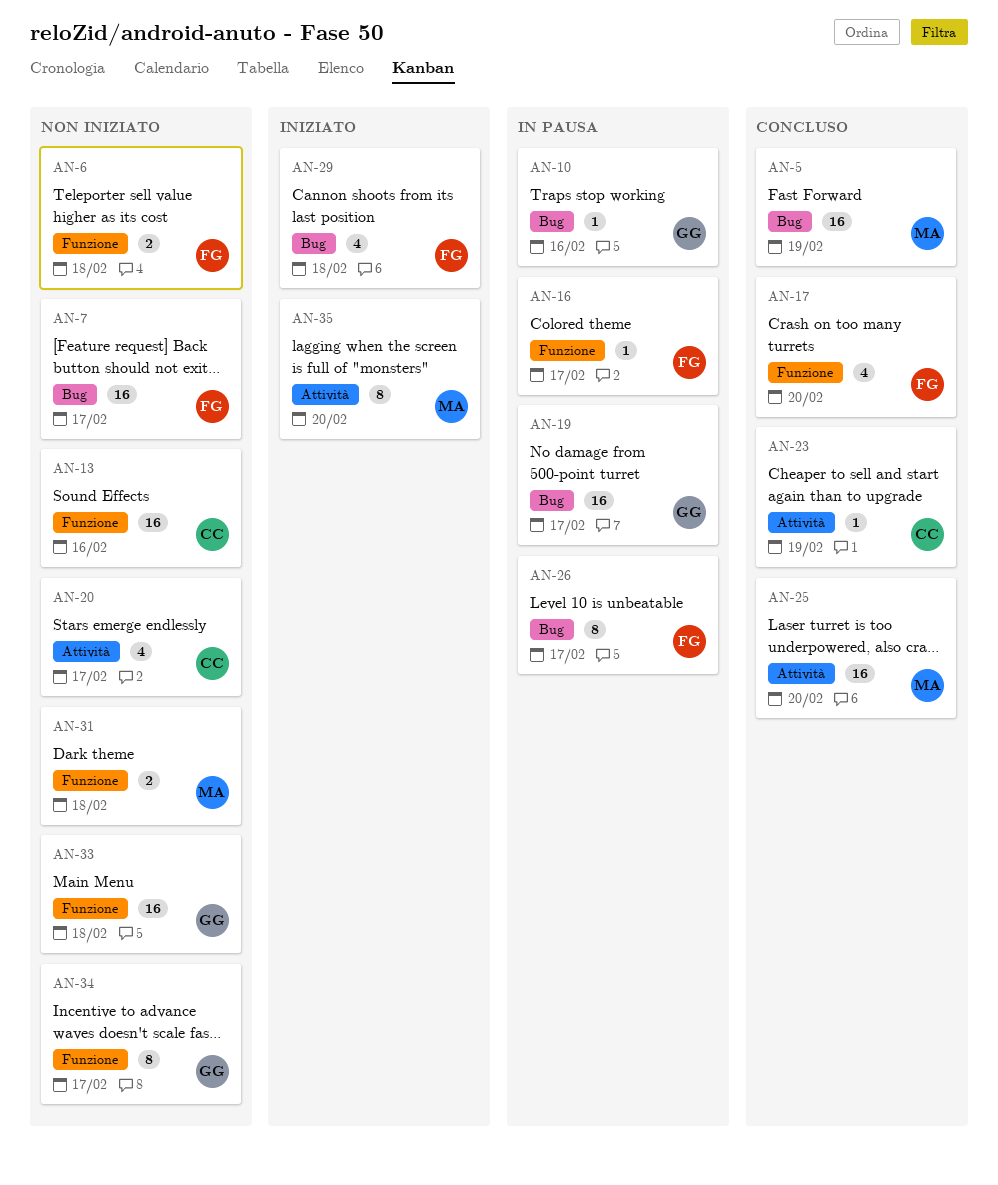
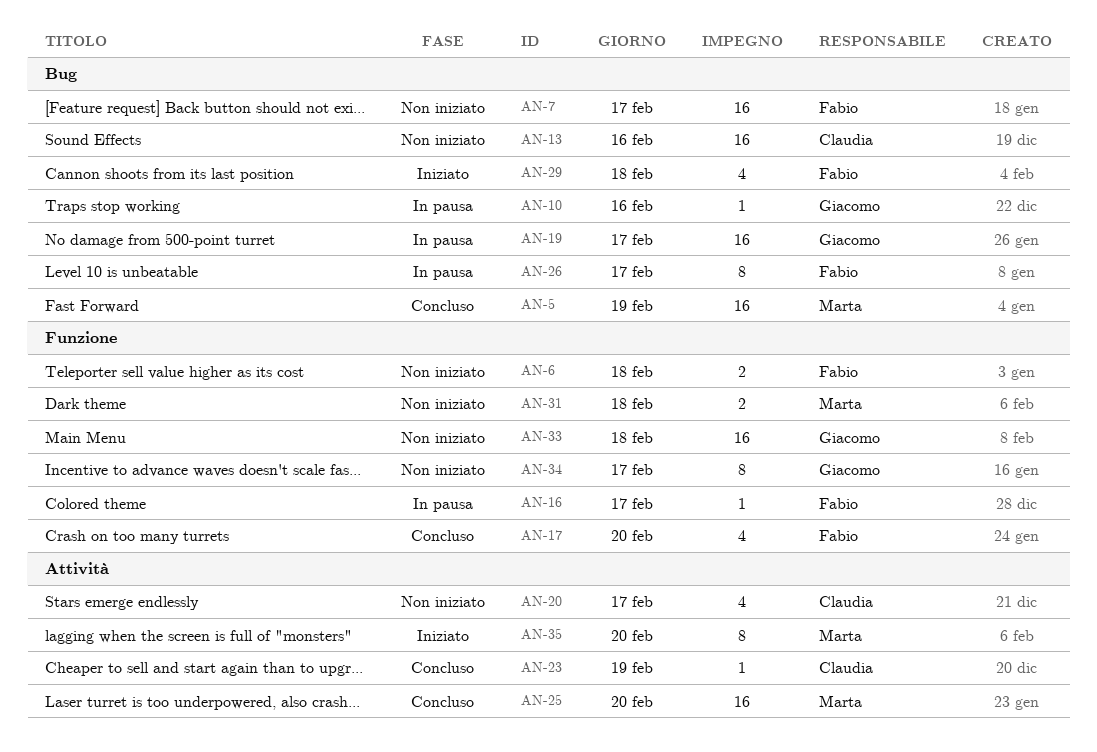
AN-13, label: Funzione -> Bug

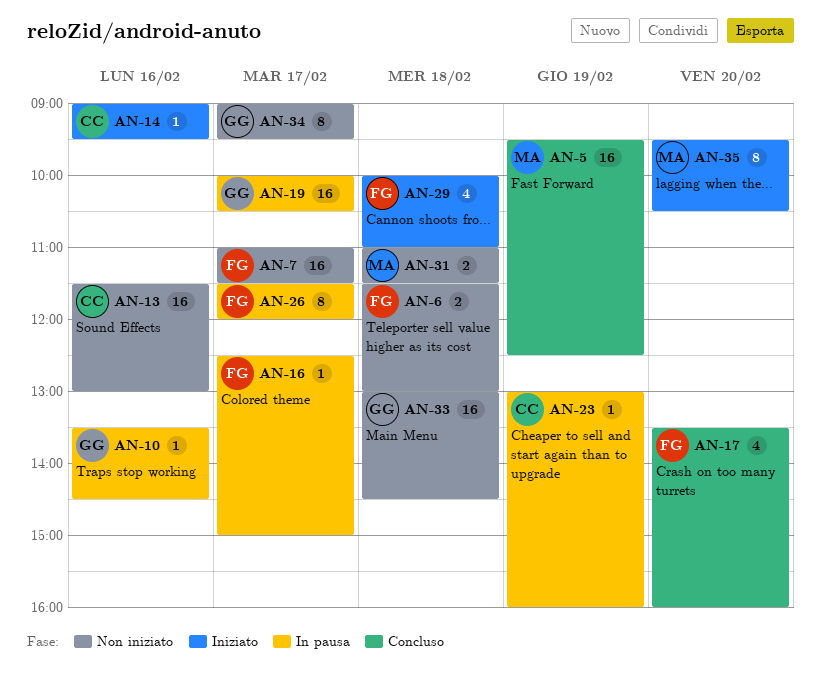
AN-14: none -> present
AN-20: present -> none
AN-23, status: Concluso -> In pausa
AN-25: present -> none

